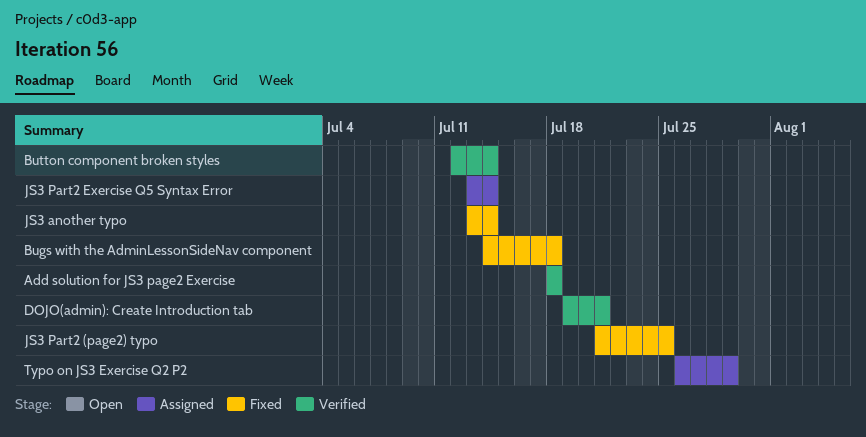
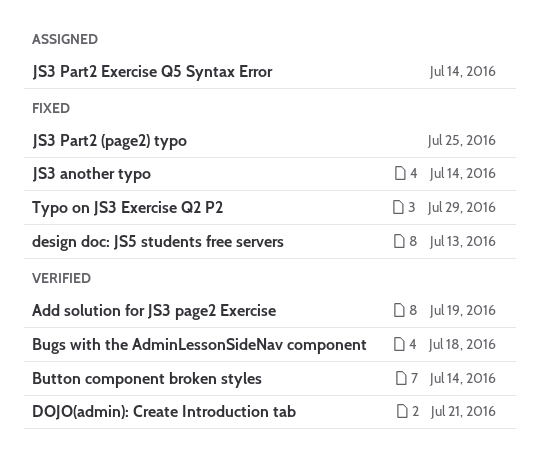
Add solution for JS3 page2 Exercise, due: Jul 18 -> Jul 19
Bugs with the AdminLessonSideNav component, status: Fixed -> Verified
design doc: JS5 students free servers: none -> present
Typo on JS3 Exercise Q2 P2, status: Assigned -> Fixed

